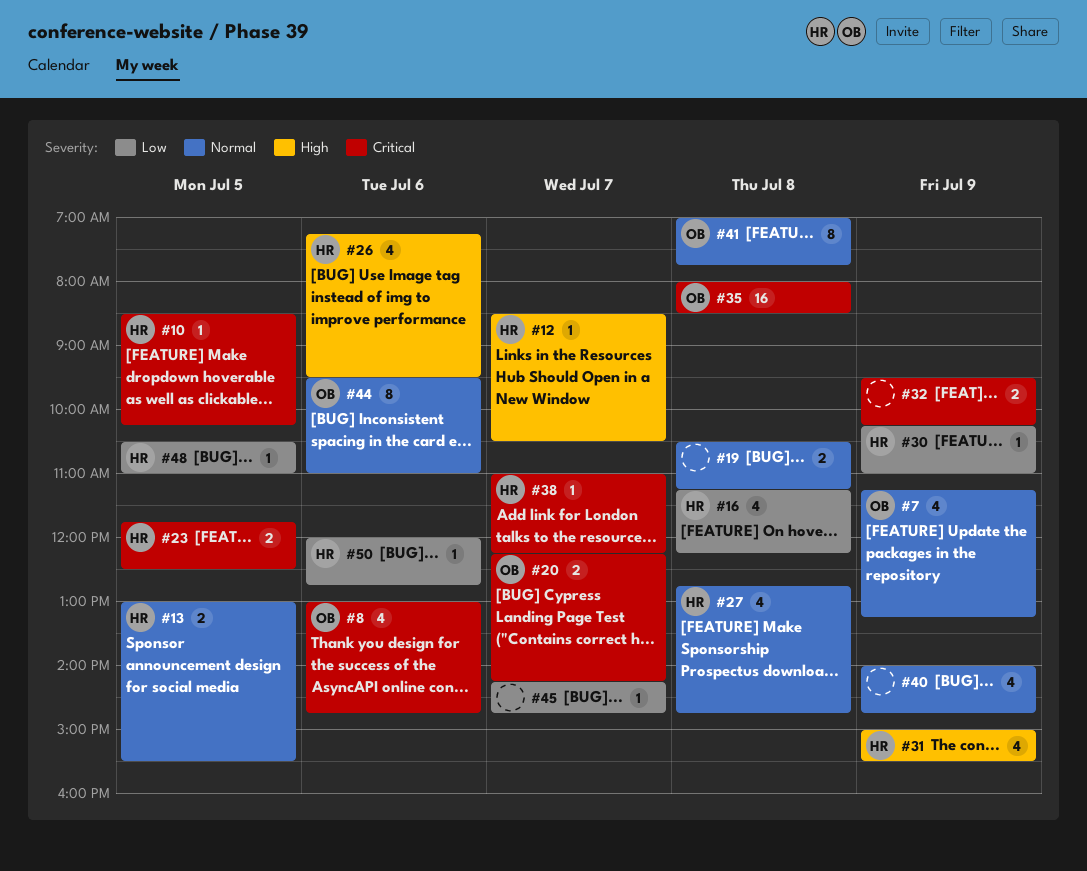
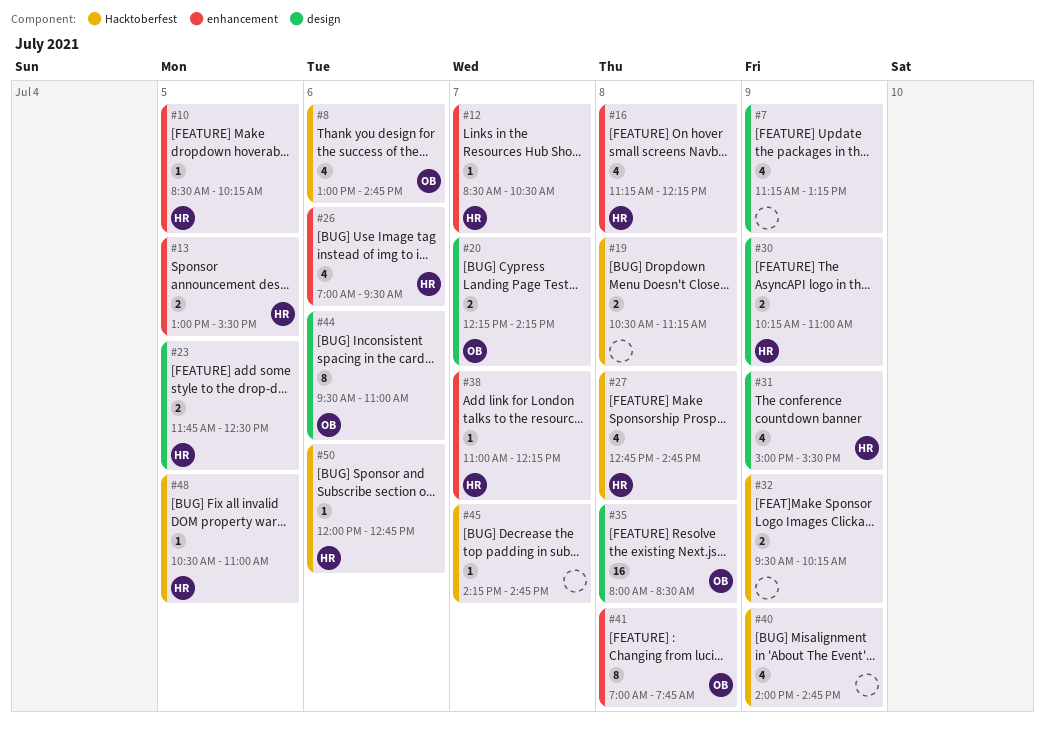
#7, owner: OB -> none
#26, begins: 07:15 -> 07:00
#30, estimate: 1 -> 2

